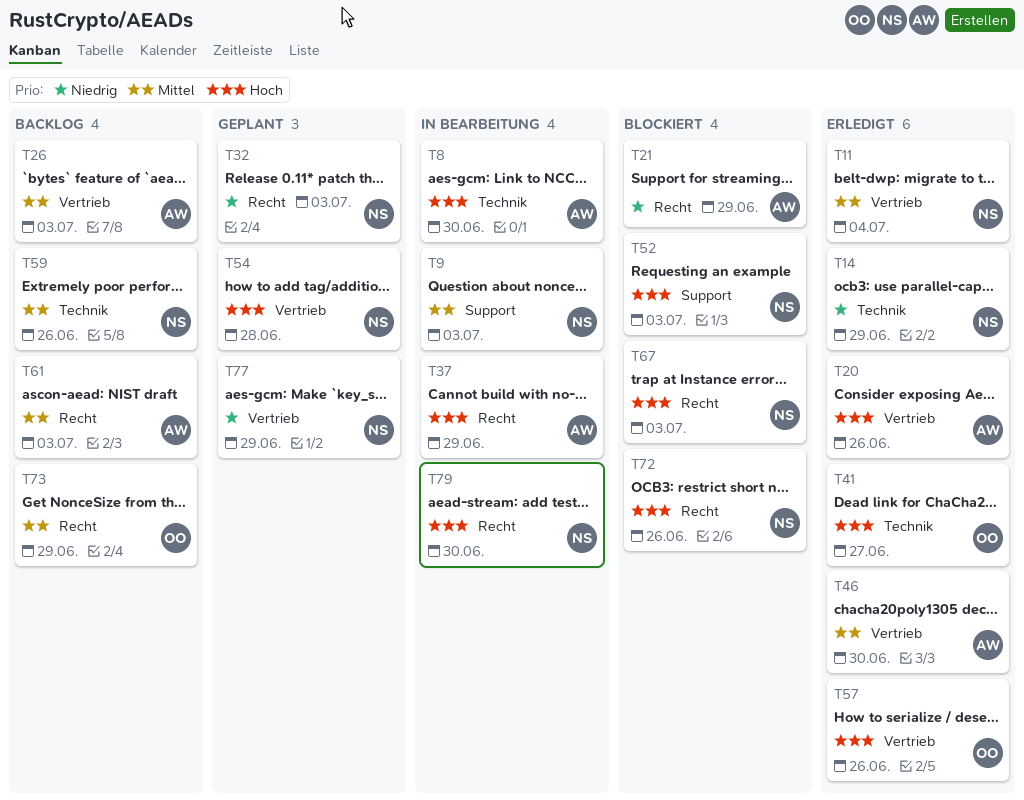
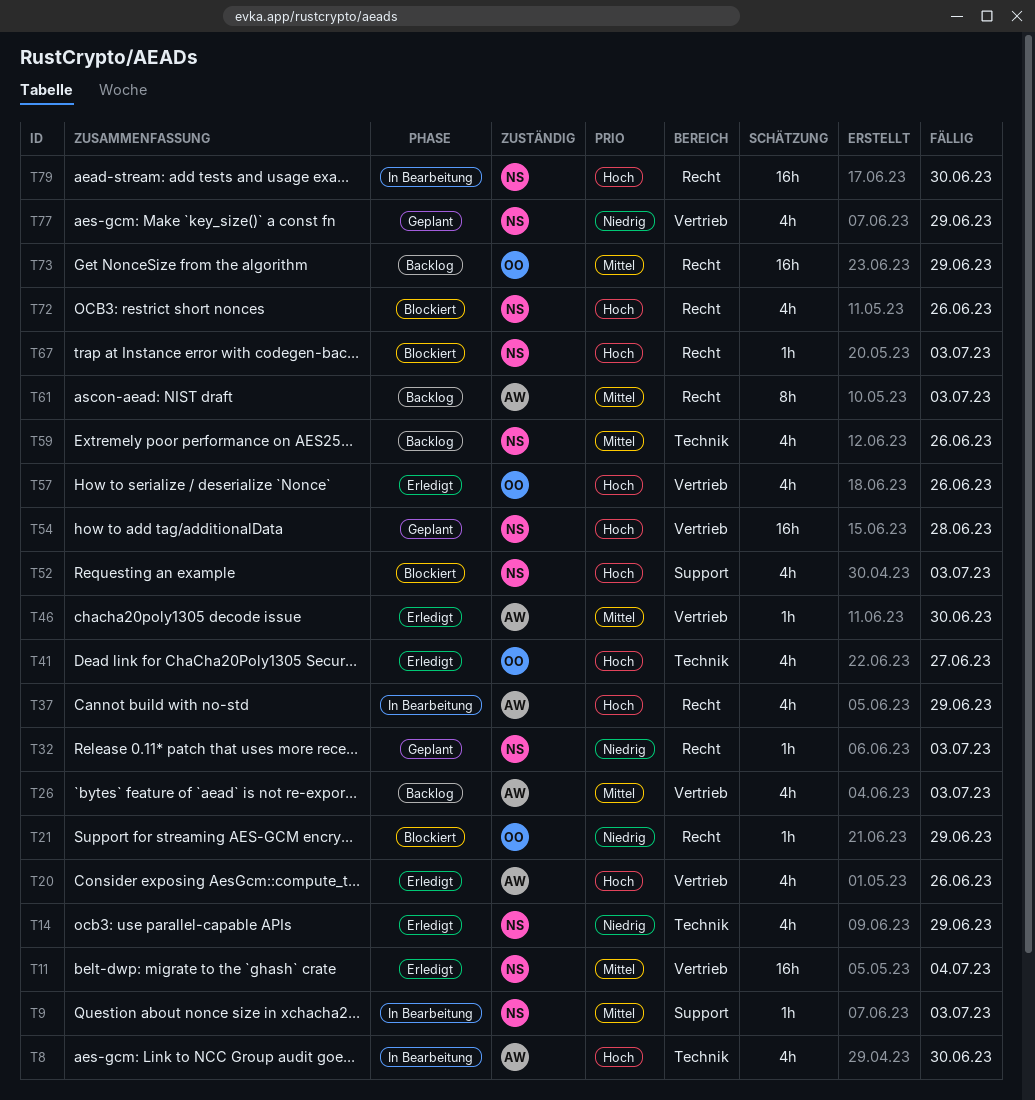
T21, owner: AW -> OO

